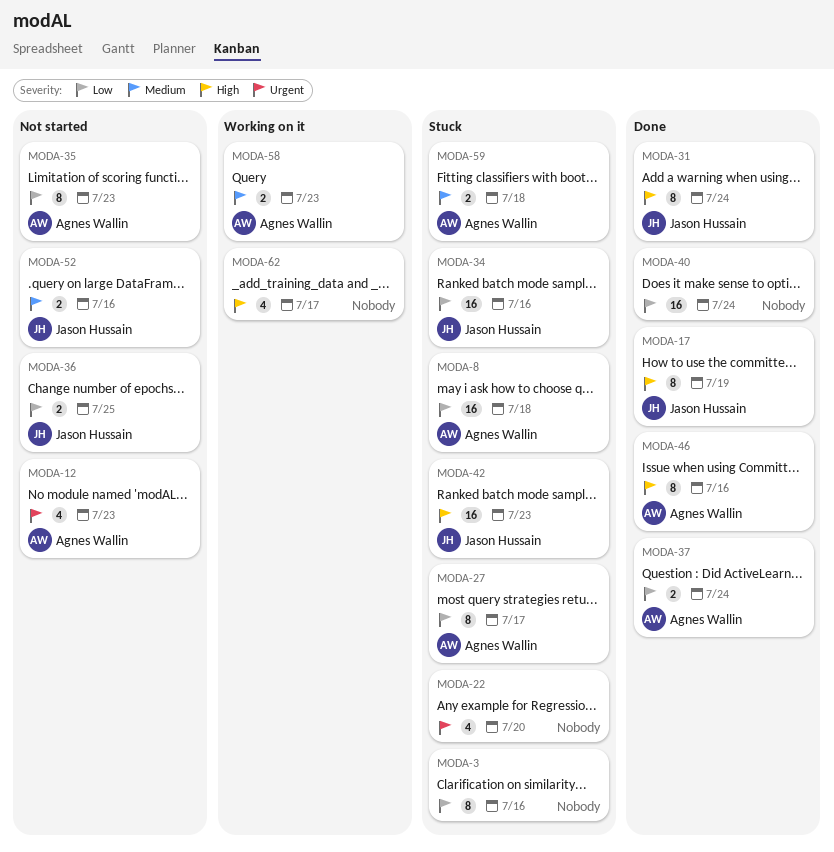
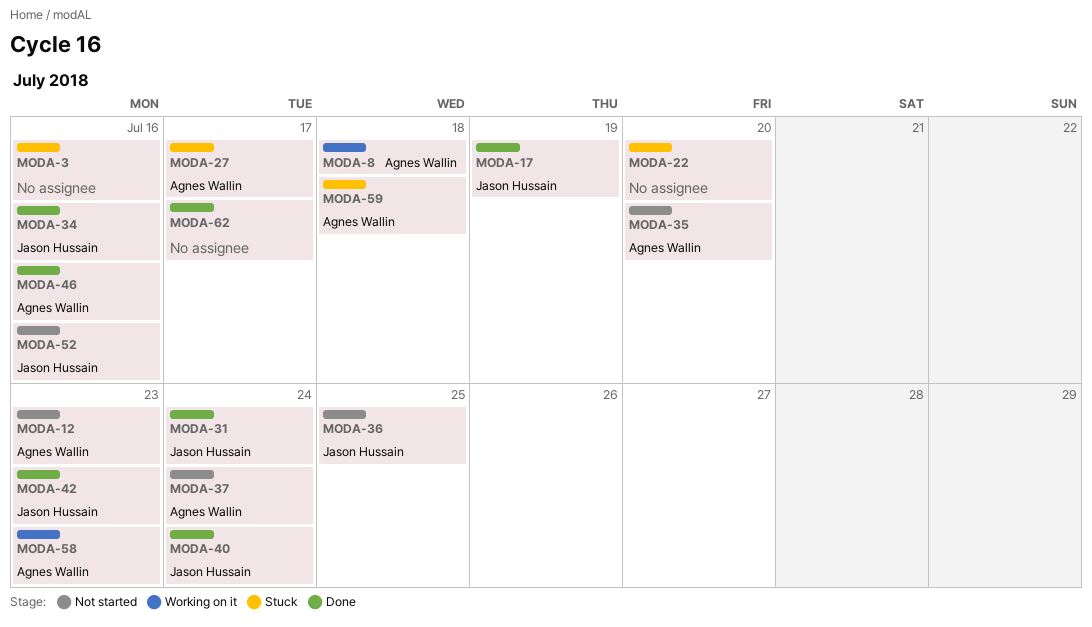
MODA-8, status: Stuck -> Working on it
MODA-34, status: Stuck -> Done
MODA-35, due: Jul 23 -> Jul 20
MODA-37, status: Done -> Not started
MODA-40, owner: none -> Jason Hussain
MODA-42, status: Stuck -> Done
MODA-62, status: Working on it -> Done

